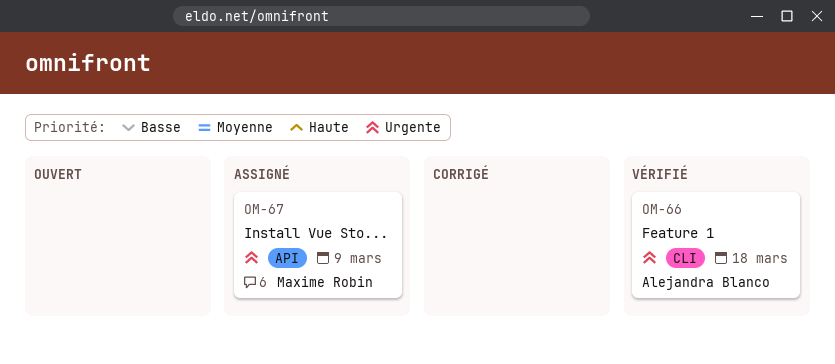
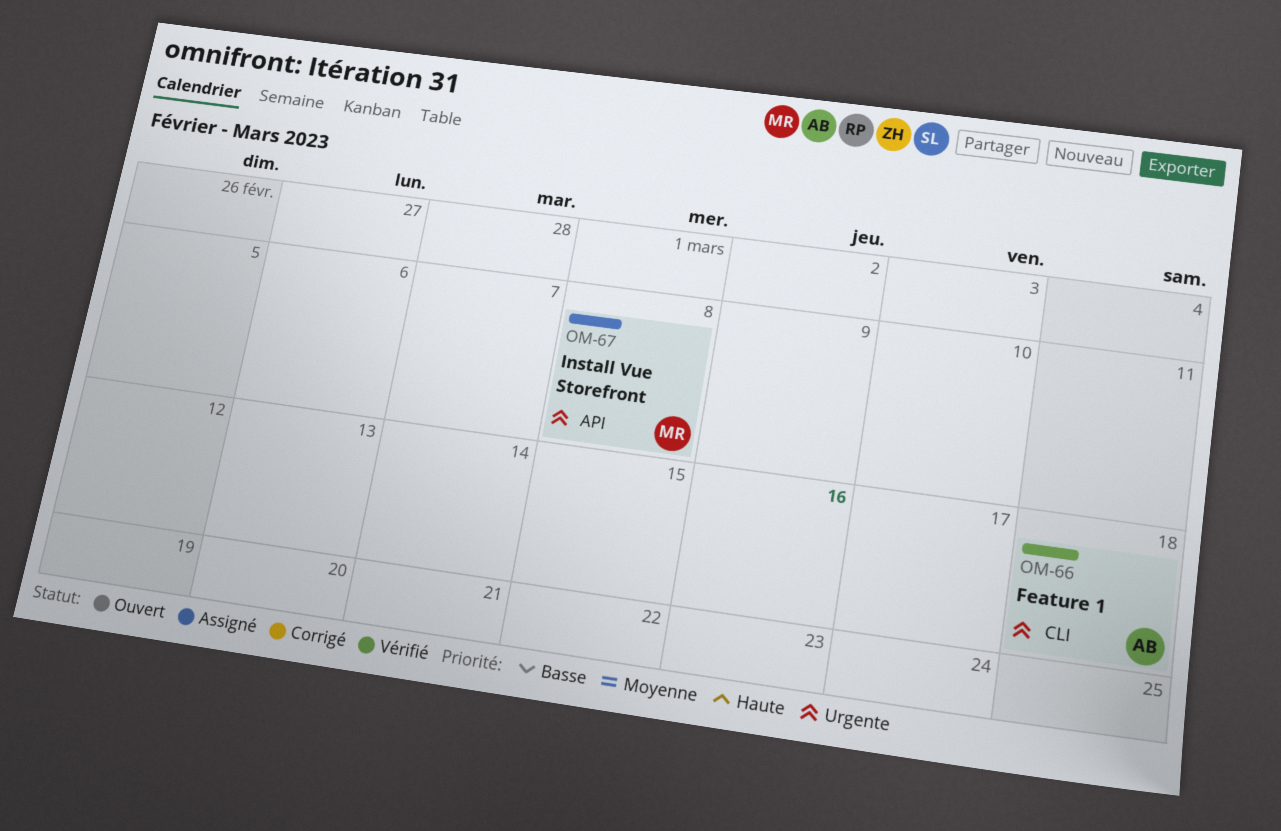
OM-67, due: Mar 9 -> Mar 8

